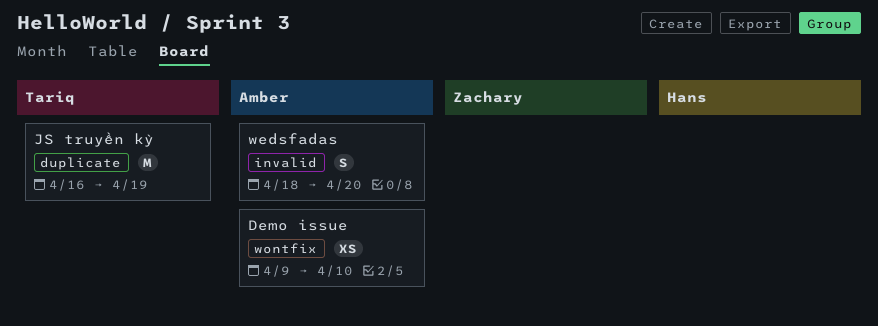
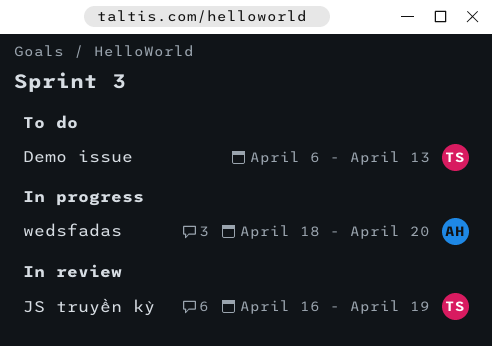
Demo issue, owner: Amber -> Tariq
Demo issue, start: Apr 9 -> Apr 6
Demo issue, due: Apr 10 -> Apr 13

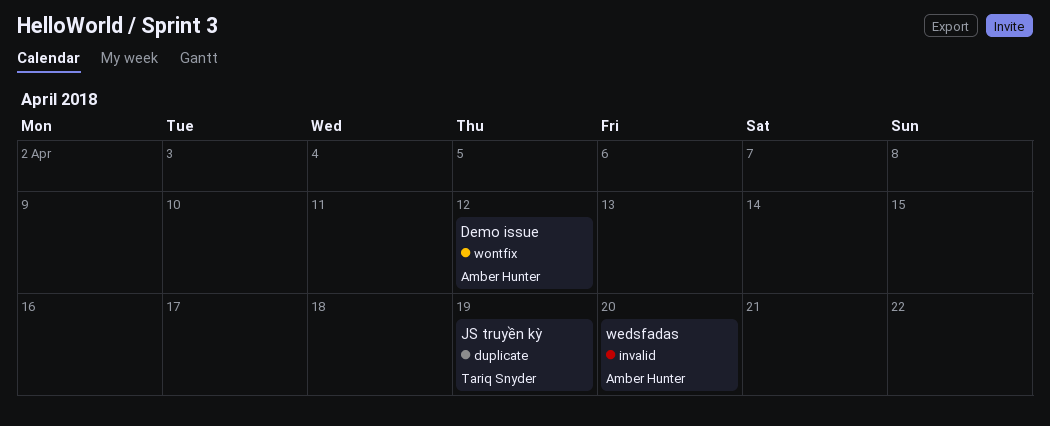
Demo issue, owner: Tariq Snyder -> Amber Hunter
Demo issue, due: Apr 13 -> Apr 12

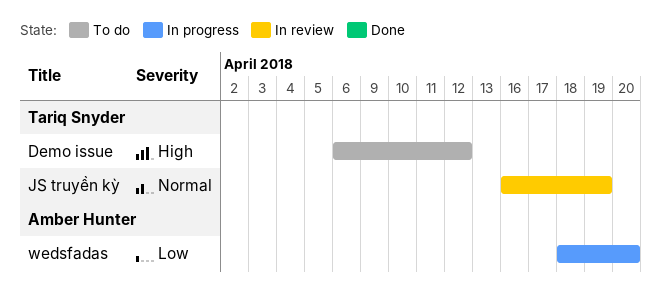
Demo issue, owner: Amber Hunter -> Tariq Snyder

